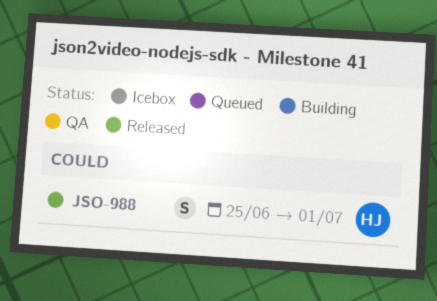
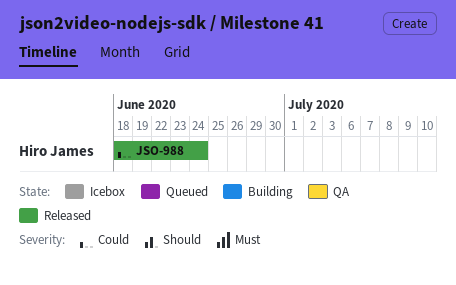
JSO-988, start: Jun 25 -> Jun 18
JSO-988, due: Jul 1 -> Jun 24

